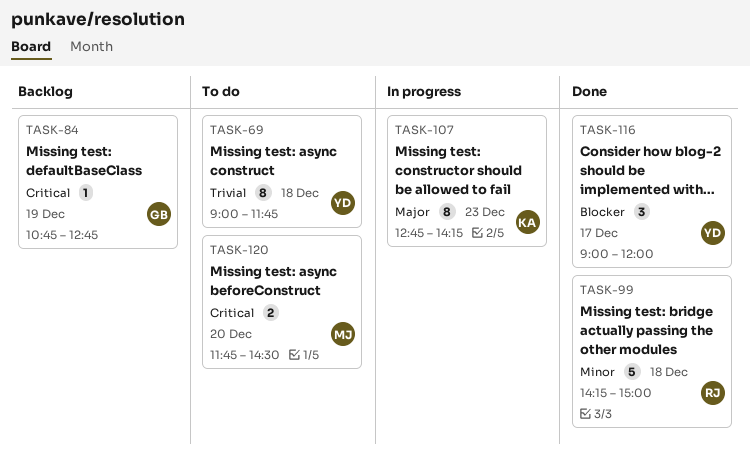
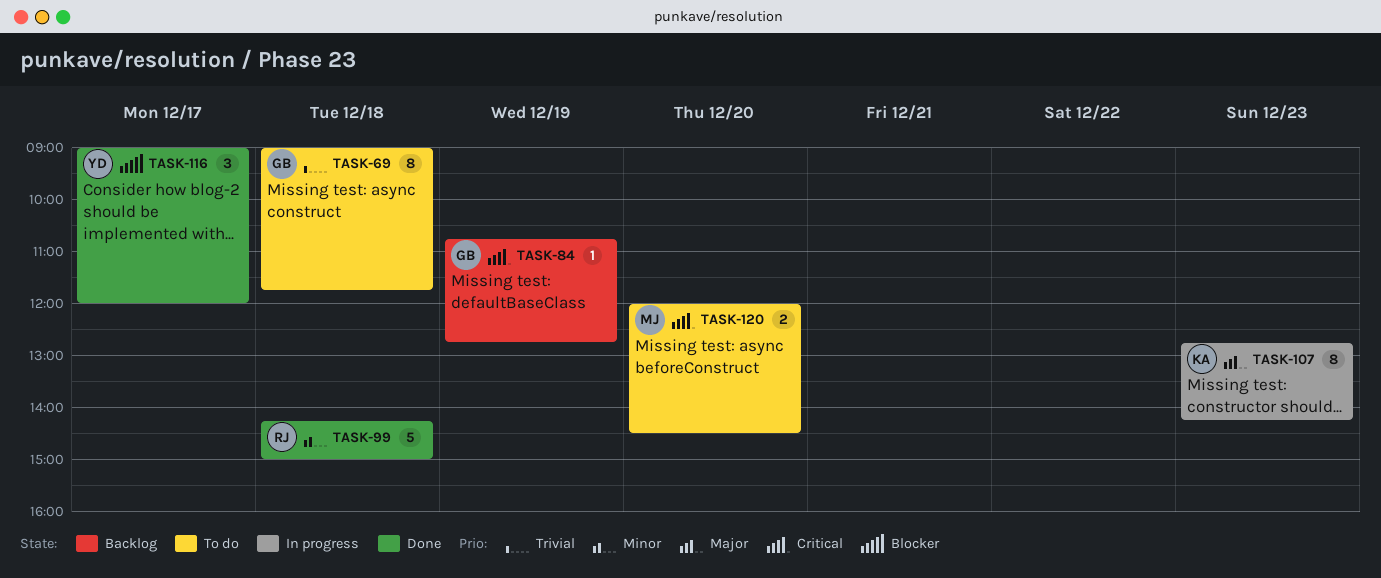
TASK-69, owner: YD -> GB
TASK-120, begins: 11:45 -> 12:00

